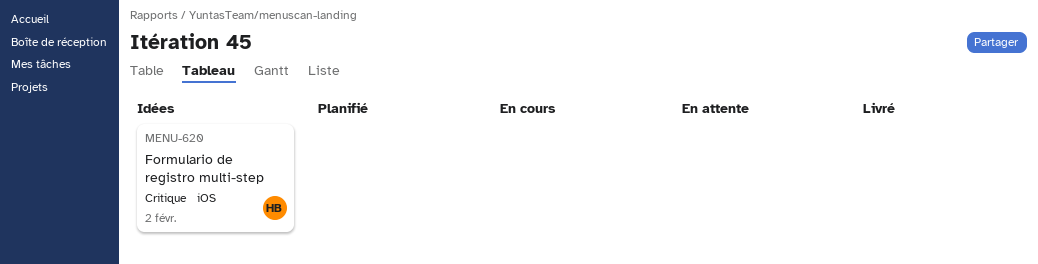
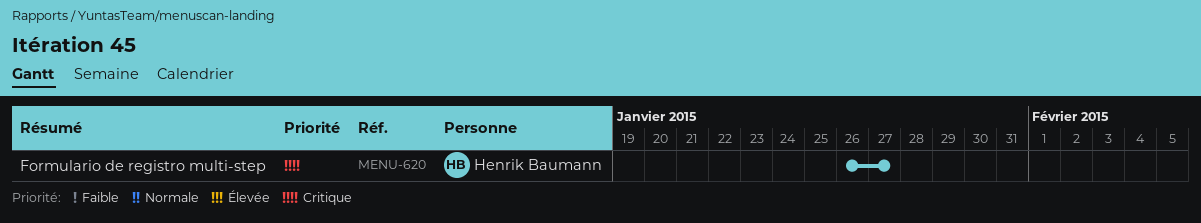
MENU-620, due: Feb 2 -> Jan 27

